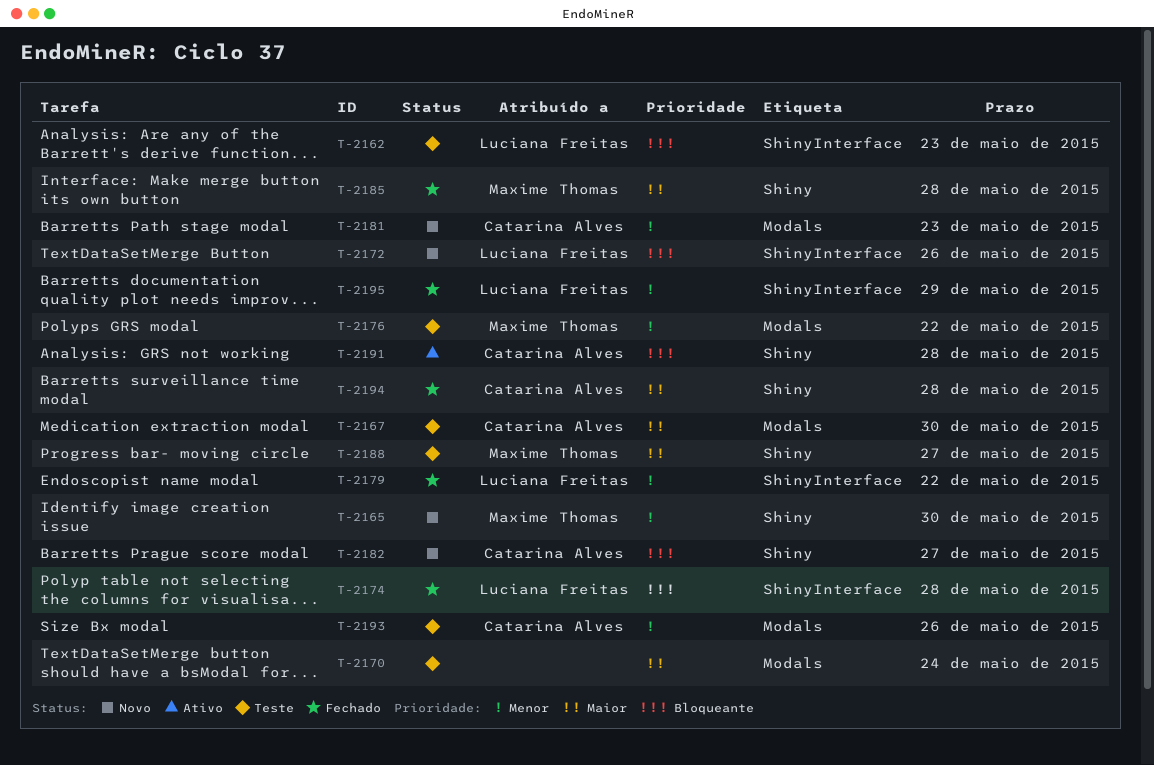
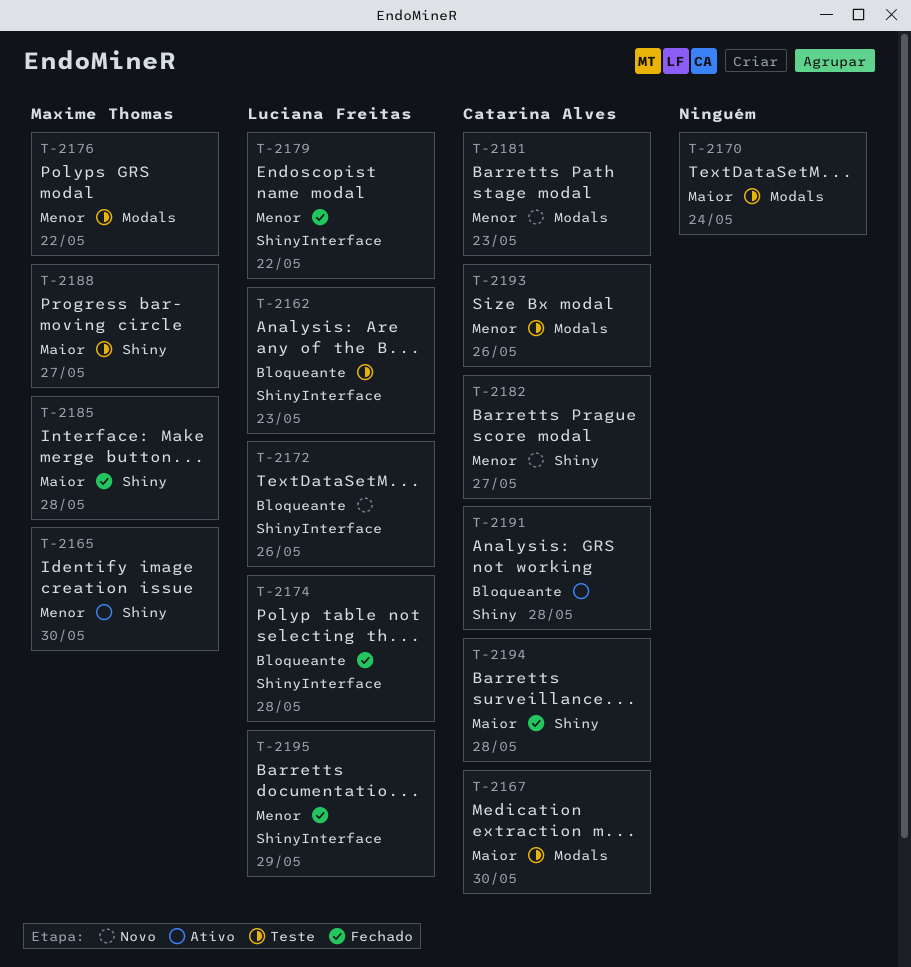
T-2165, status: Novo -> Ativo
T-2182, priority: Bloqueante -> Menor

